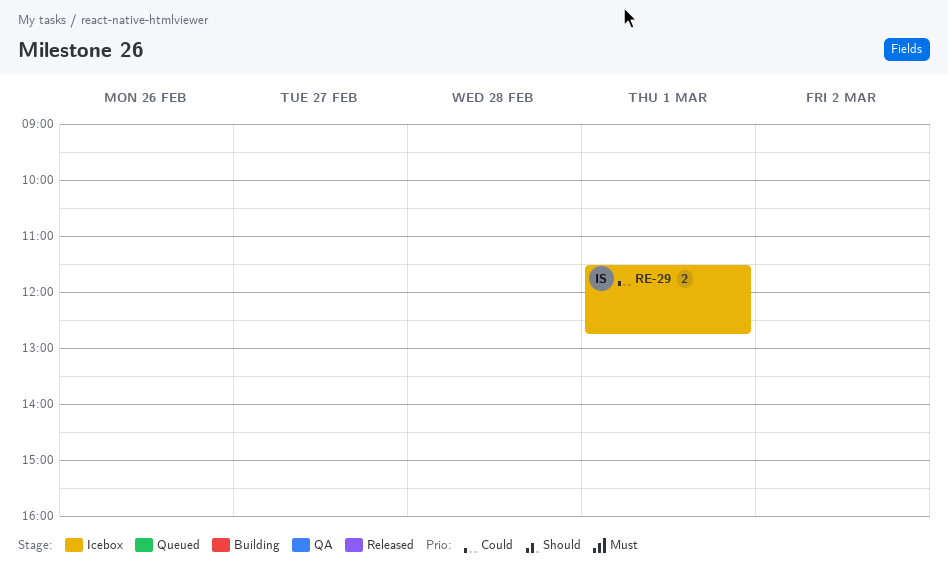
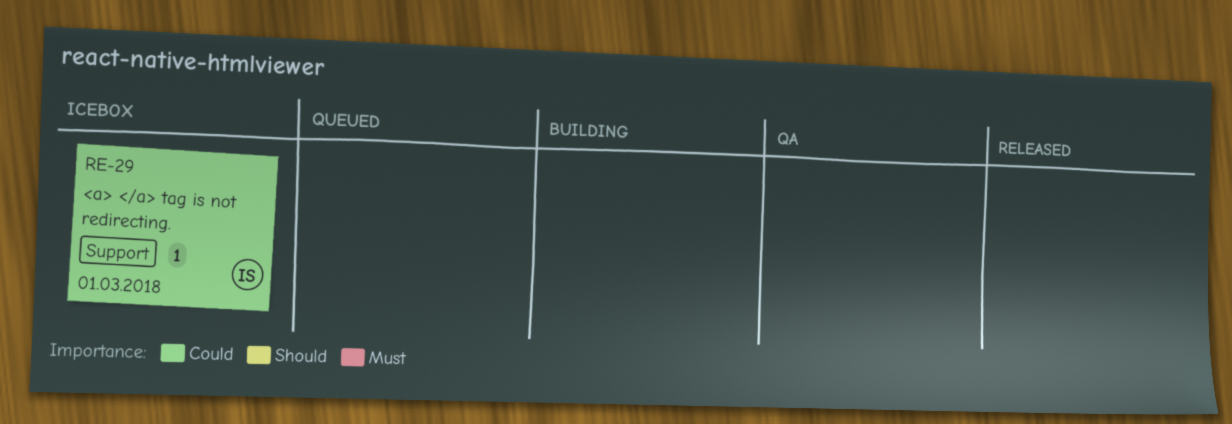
RE-29, estimate: 2 -> 1

